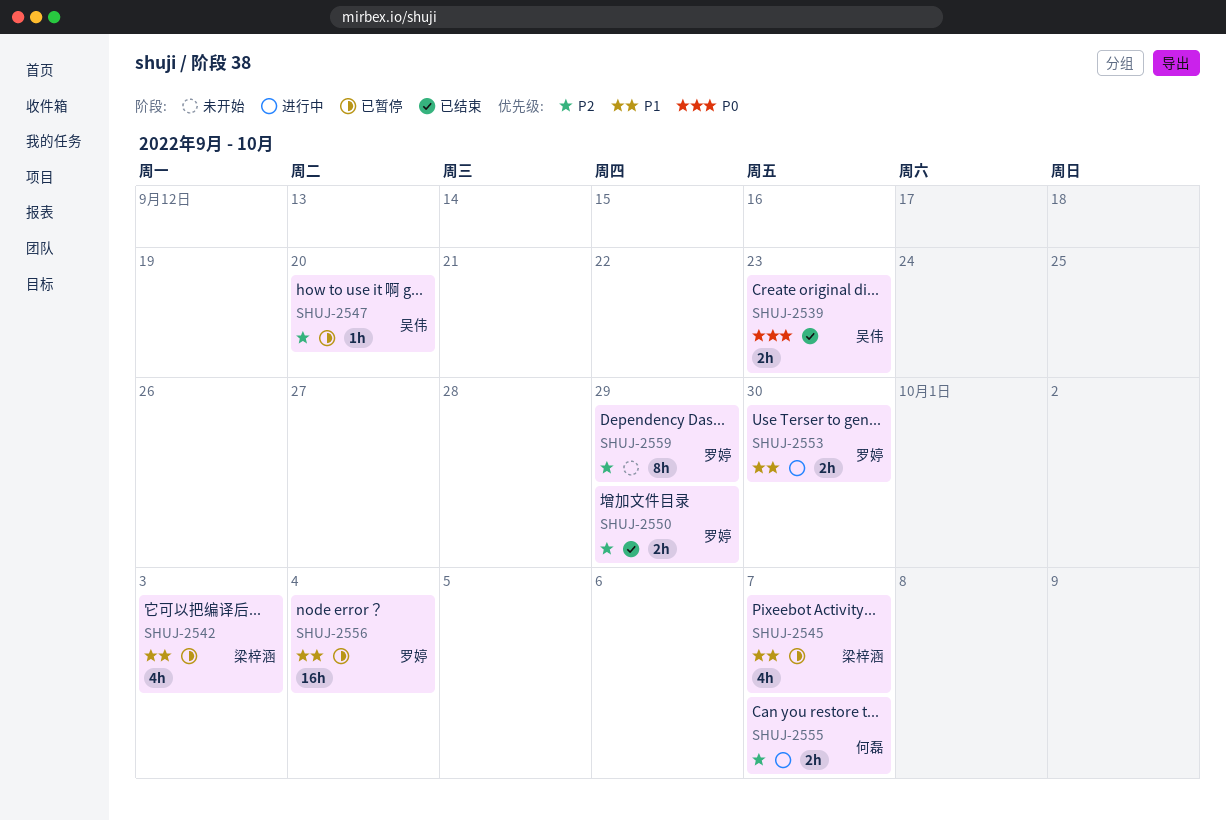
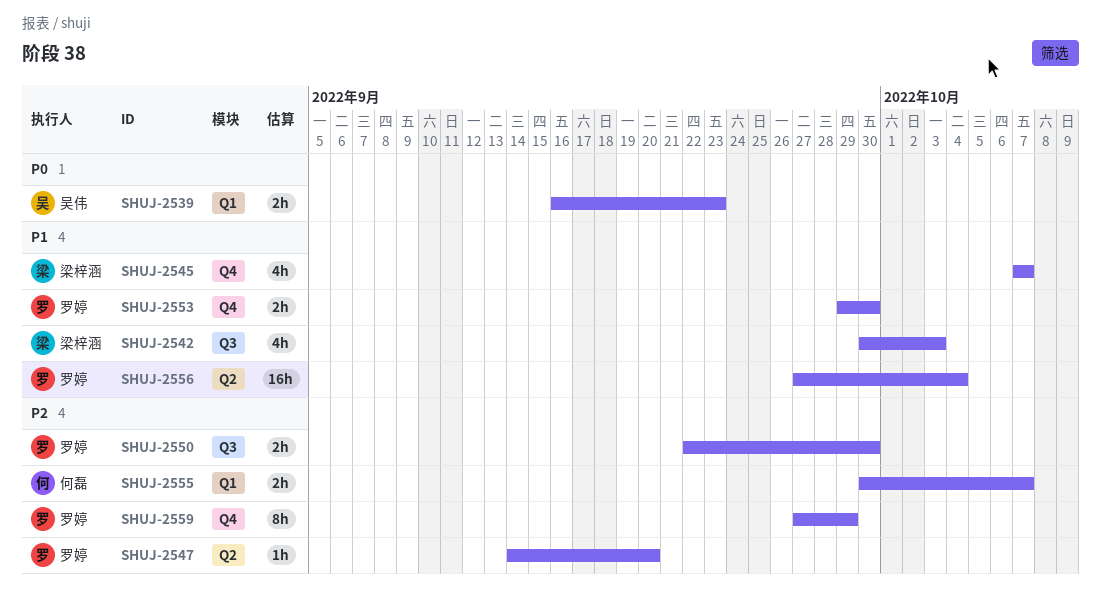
SHUJ-2547, owner: 吴伟 -> 罗婷
SHUJ-2550, due: Sep 29 -> Sep 30

